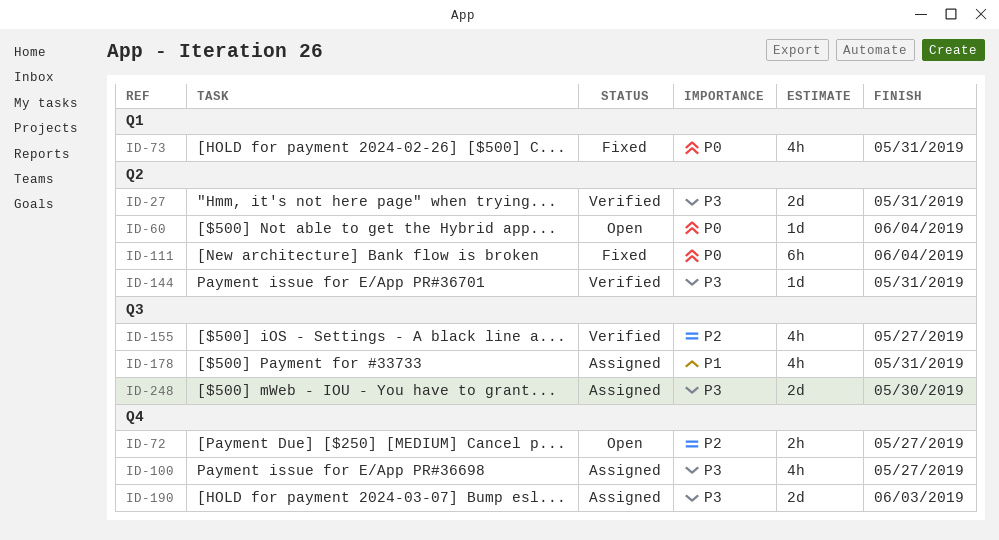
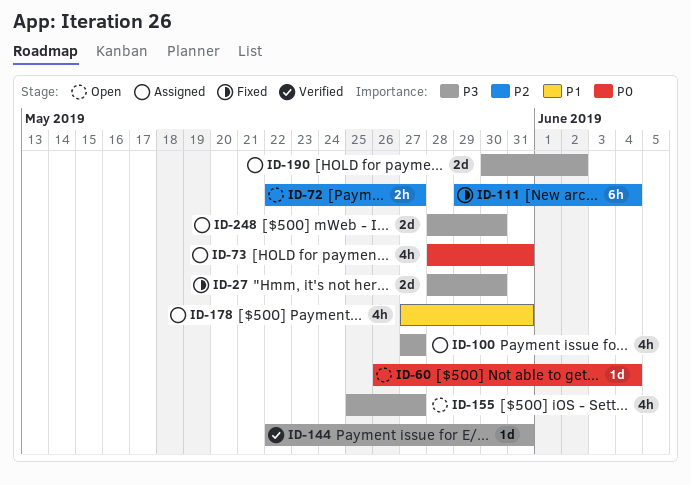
ID-27, status: Verified -> Fixed
ID-27, due: May 31 -> May 30
ID-73, status: Fixed -> Assigned
ID-111, priority: P0 -> P2
ID-155, status: Verified -> Open
ID-155, priority: P2 -> P3
ID-190, due: Jun 3 -> Jun 2

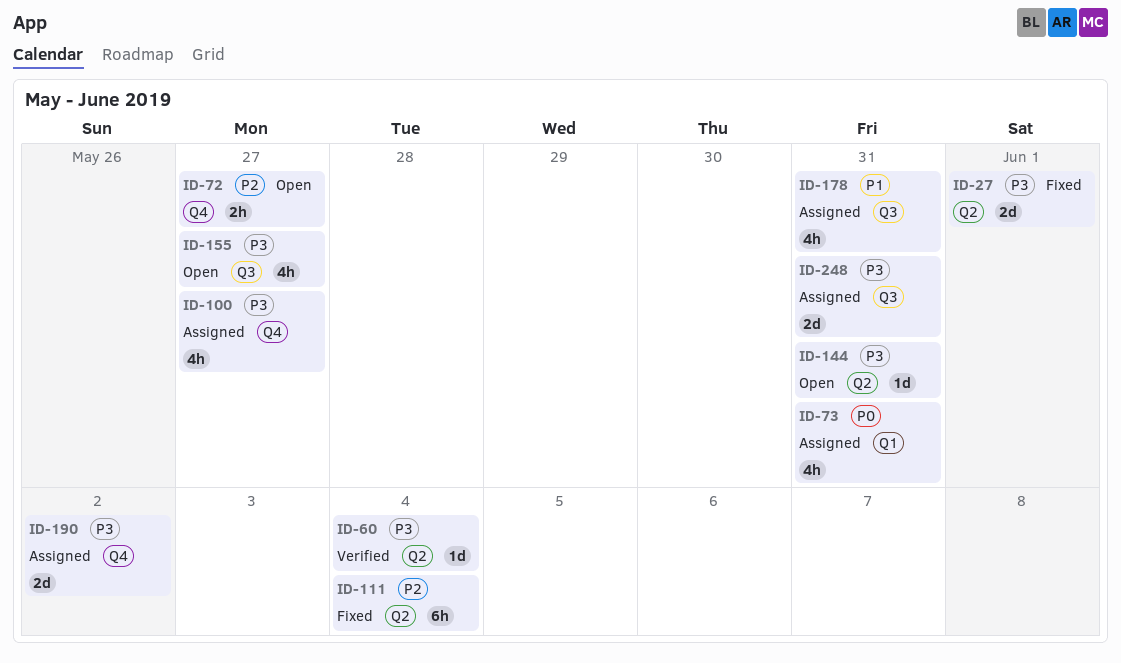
ID-27, due: May 30 -> Jun 1
ID-60, status: Open -> Verified
ID-60, priority: P0 -> P3
ID-144, status: Verified -> Open
ID-248, due: May 30 -> May 31

